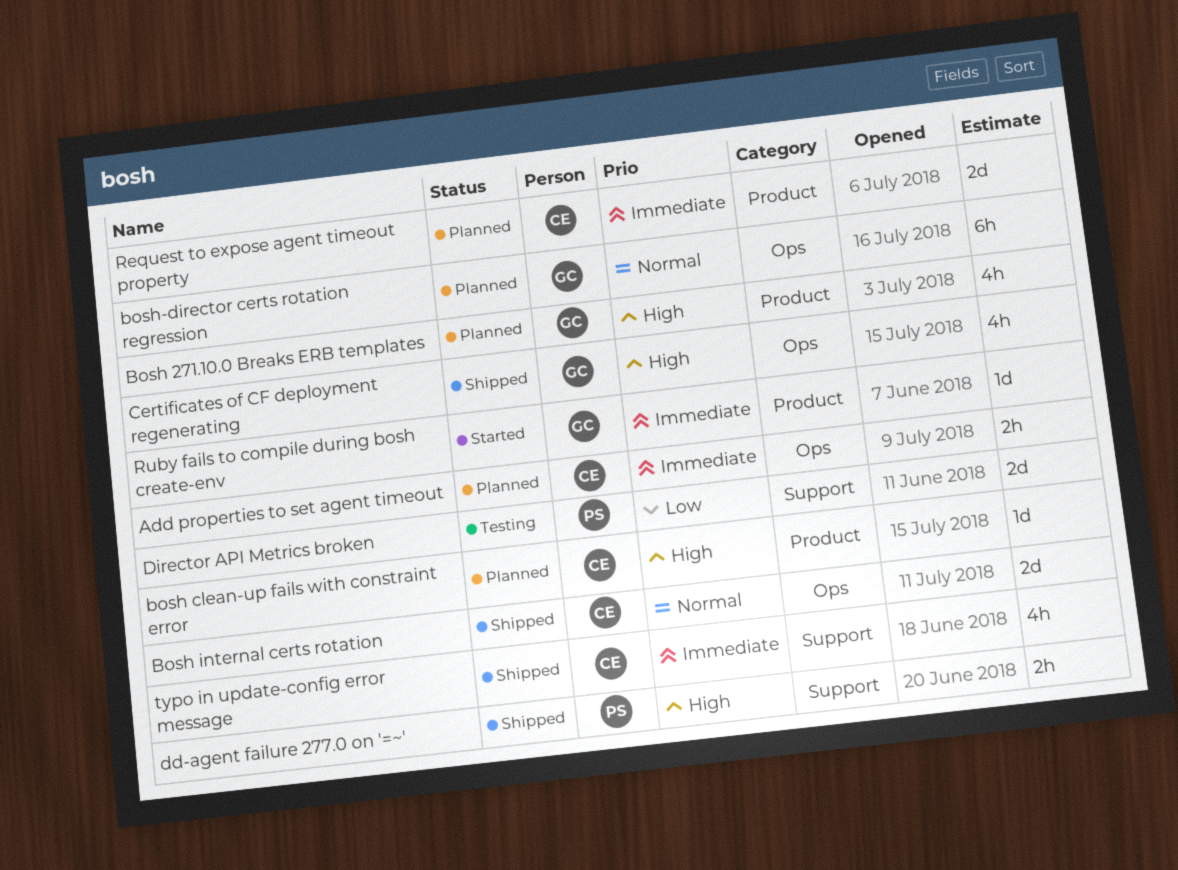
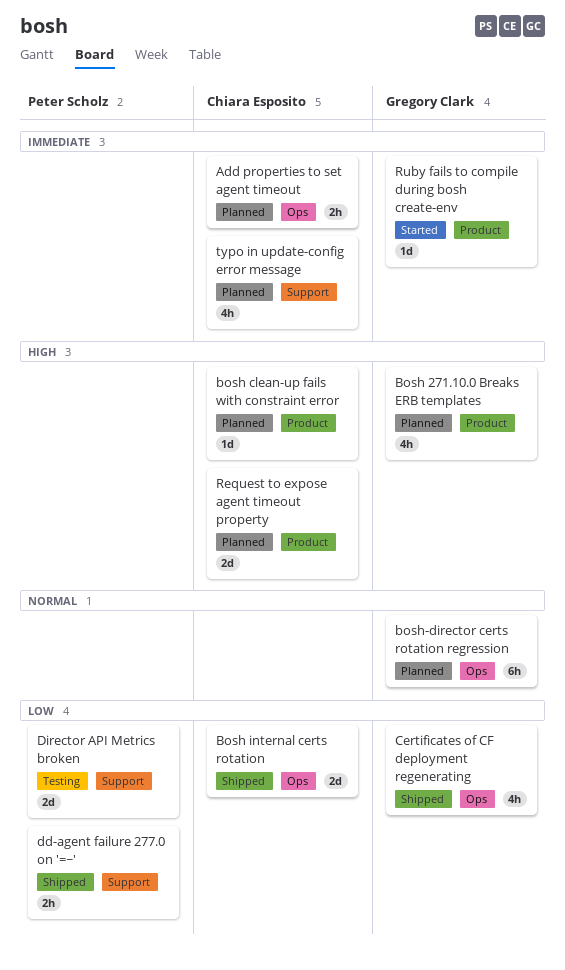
Bosh internal certs rotation, priority: Normal -> Low
Certificates of CF deployment regenerating, priority: High -> Low
dd-agent failure 277.0 on '=~', priority: High -> Low
Request to expose agent timeout property, priority: Immediate -> High
typo in update-config error message, status: Shipped -> Planned

